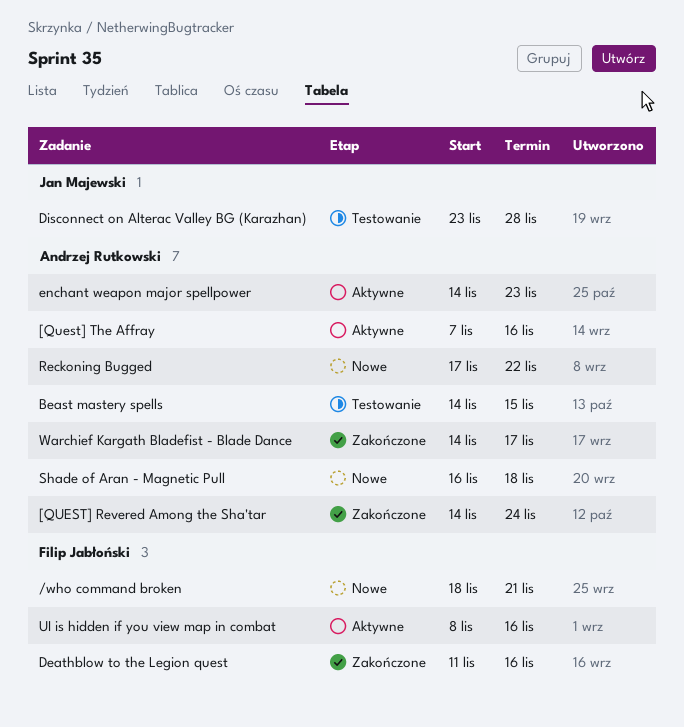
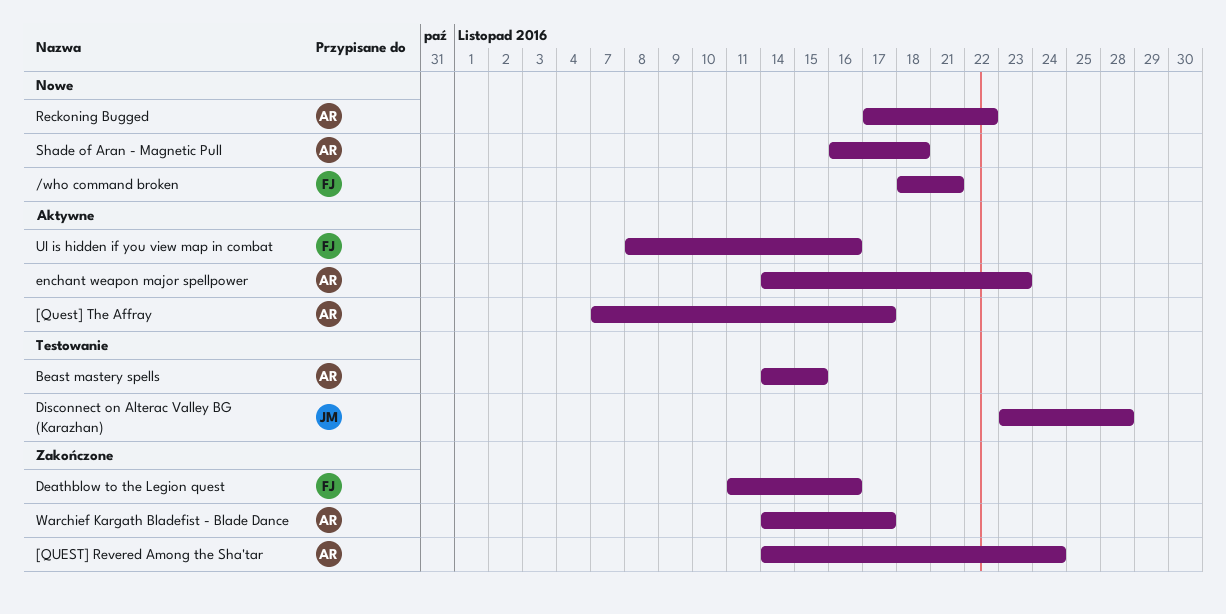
[Quest] The Affray, due: Nov 16 -> Nov 17

